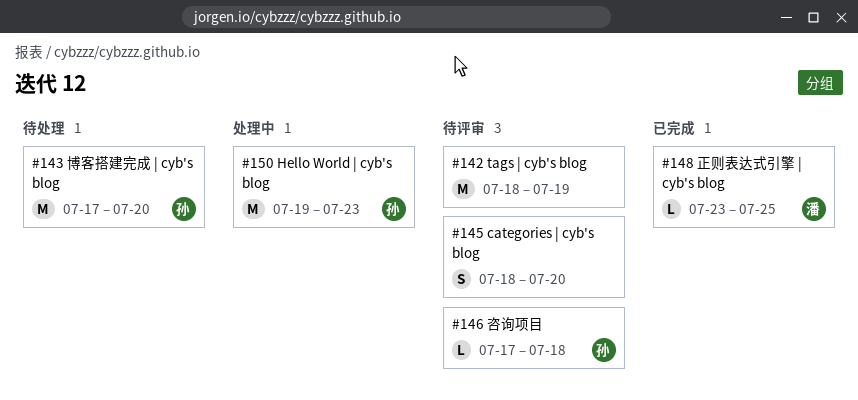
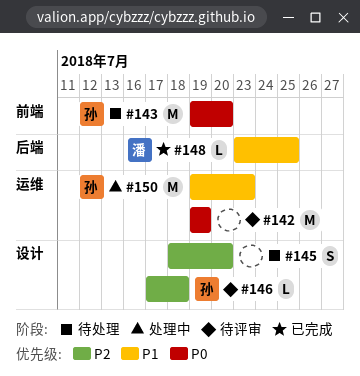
#142, start: Jul 18 -> Jul 19
#143, start: Jul 17 -> Jul 19
#145, status: 待评审 -> 待处理

